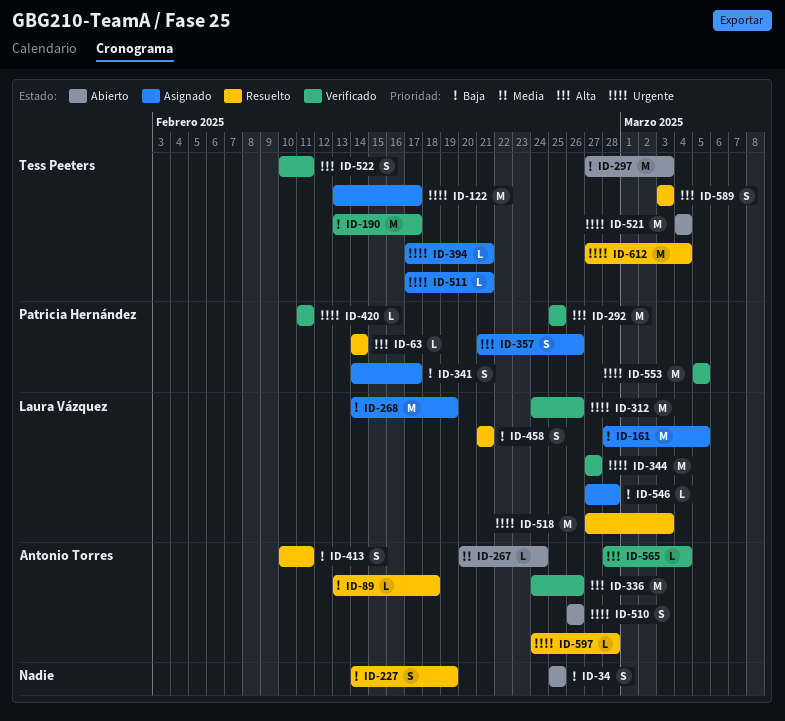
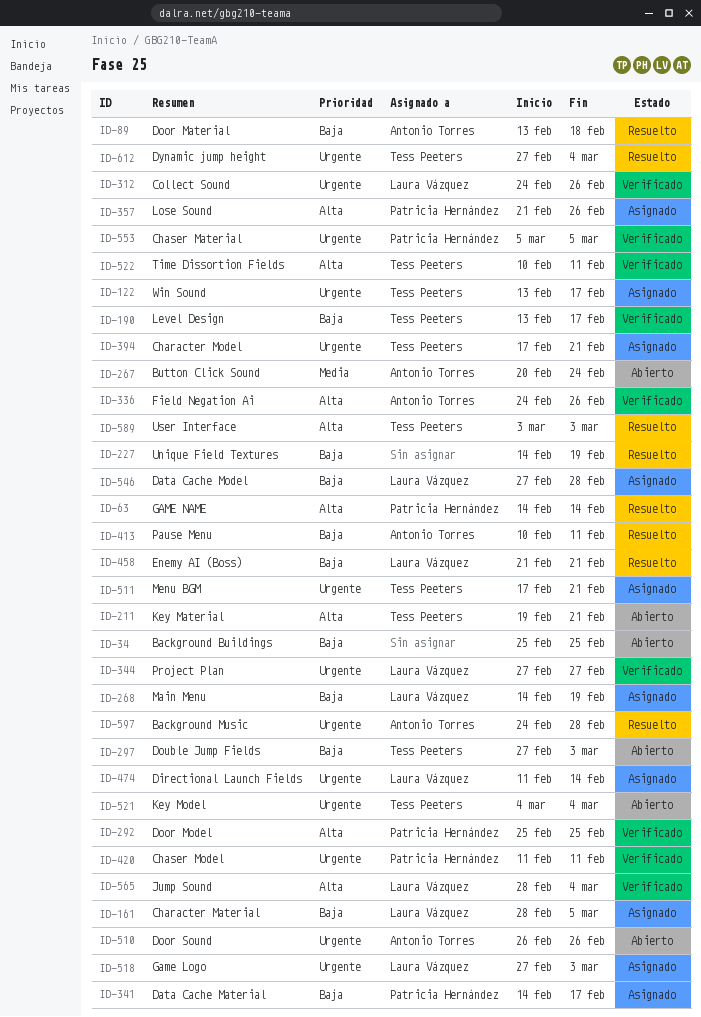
ID-211: none -> present
ID-474: none -> present
ID-518, status: Resuelto -> Asignado
ID-565, owner: Antonio Torres -> Laura Vázquez

